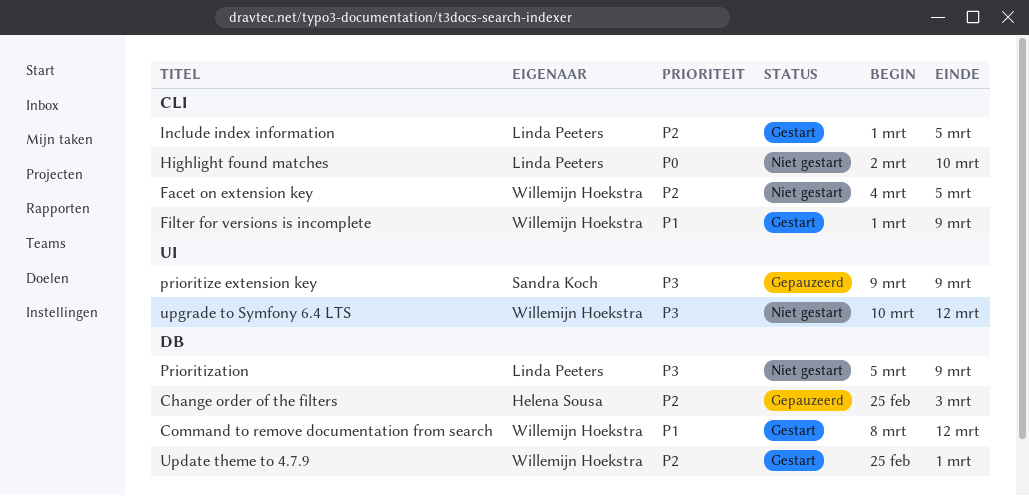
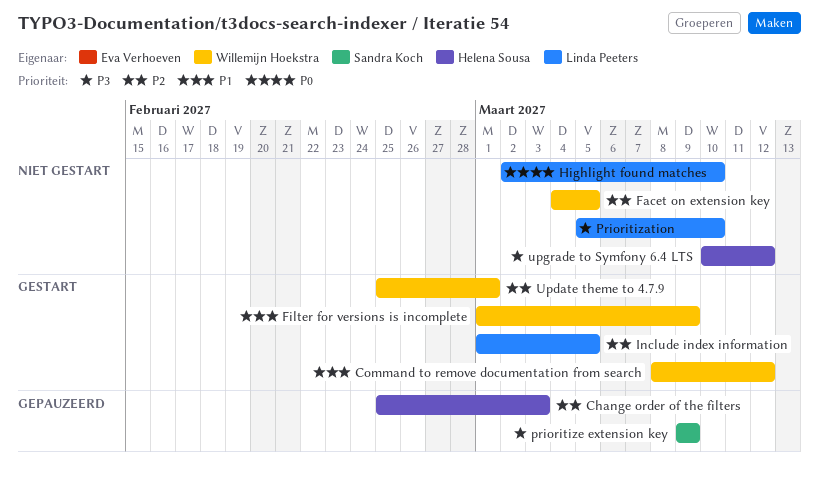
Prioritization, due: Mar 9 -> Mar 10
upgrade to Symfony 6.4 LTS, owner: Willemijn Hoekstra -> Helena Sousa

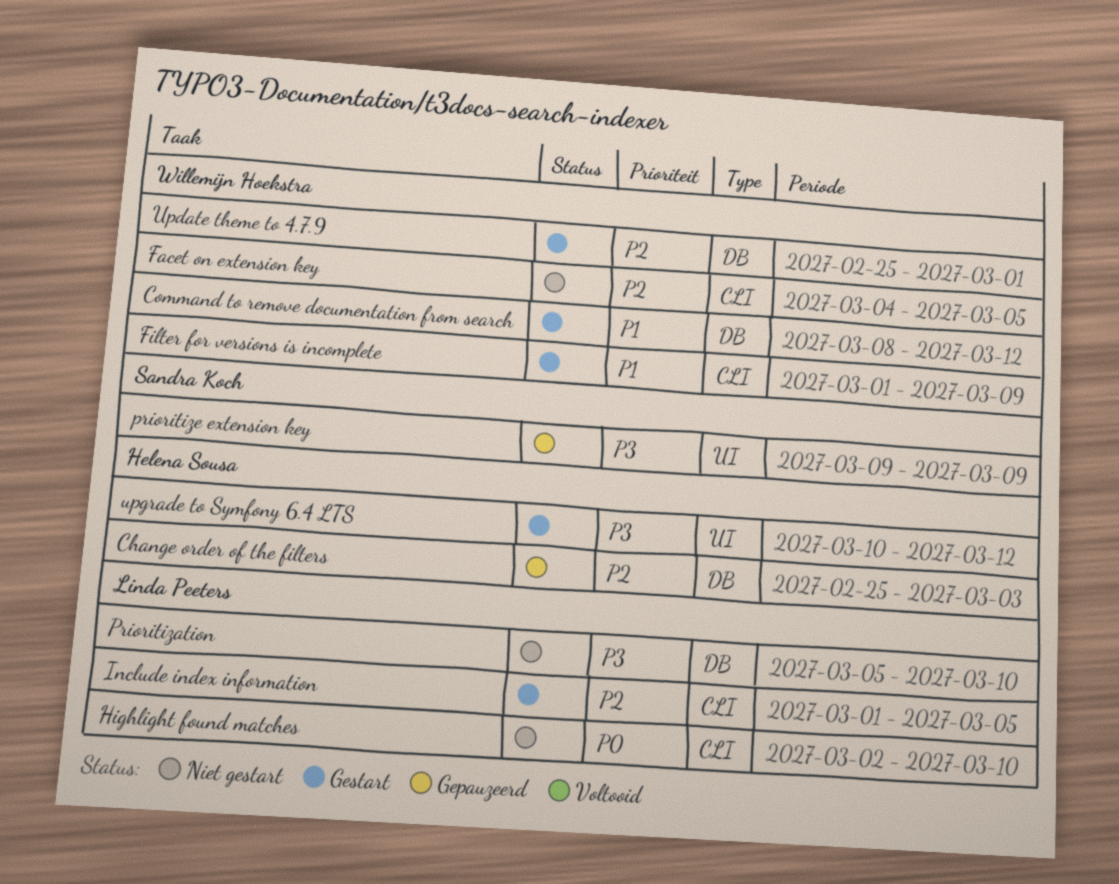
upgrade to Symfony 6.4 LTS, status: Niet gestart -> Gestart

